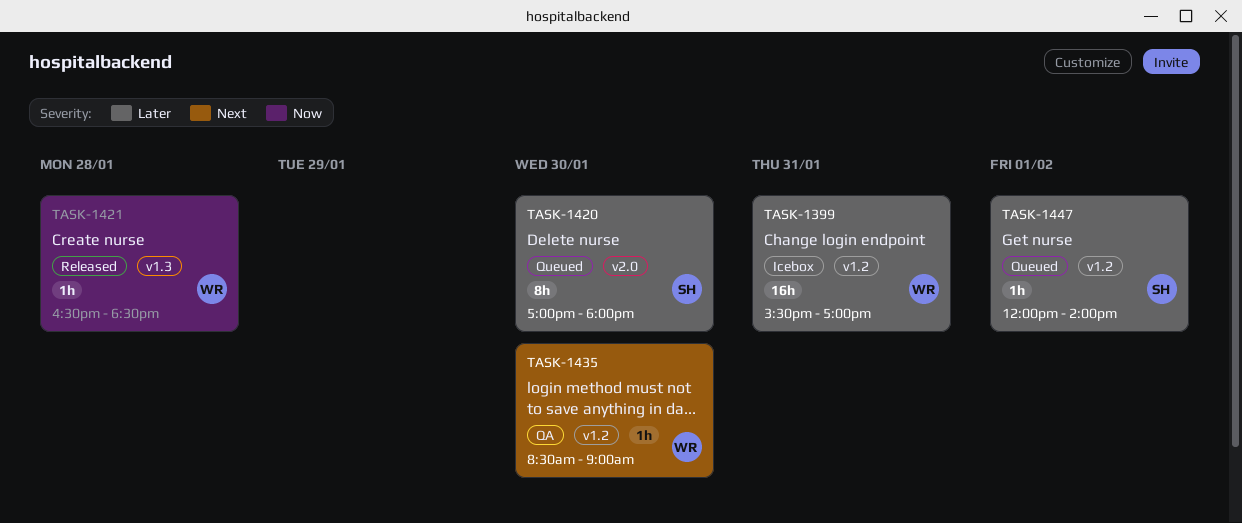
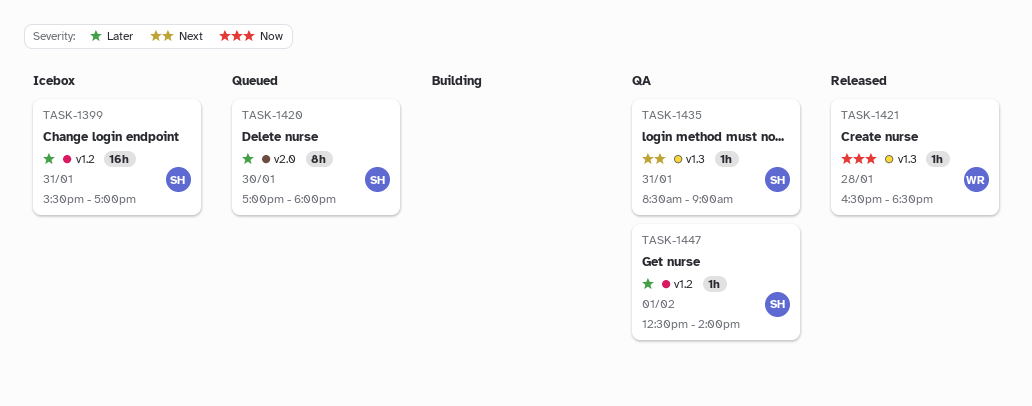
TASK-1399, owner: WR -> SH
TASK-1435, owner: WR -> SH
TASK-1435, label: v1.2 -> v1.3
TASK-1435, day: Jan 30 -> Jan 31
TASK-1447, status: Queued -> QA
TASK-1447, begins: 12:00 -> 12:30

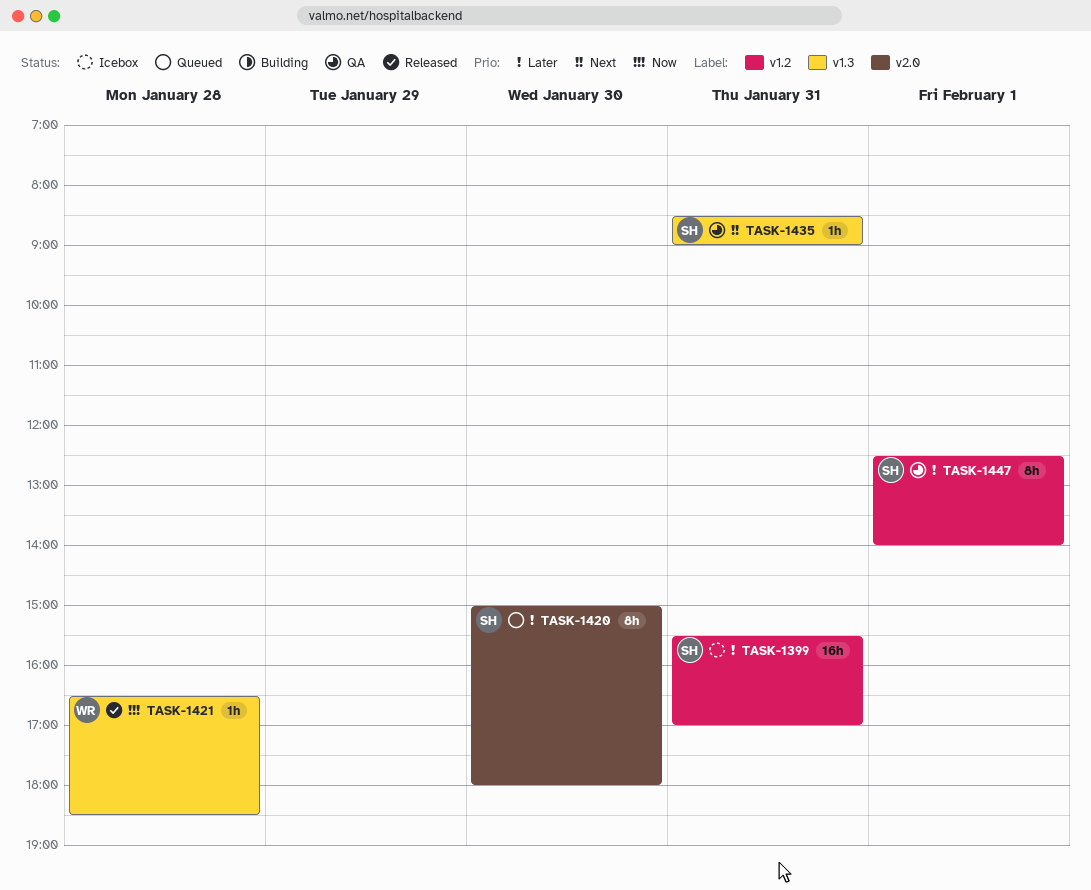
TASK-1420, begins: 17:00 -> 15:00
TASK-1447, estimate: 1h -> 8h

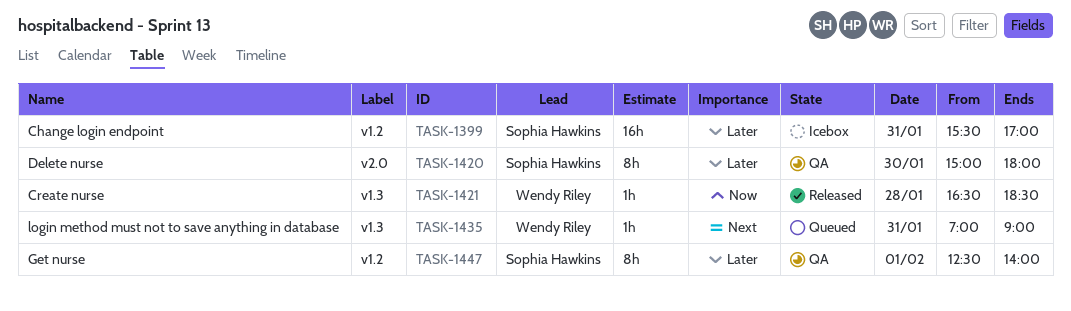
TASK-1420, status: Queued -> QA
TASK-1435, status: QA -> Queued
TASK-1435, owner: Sophia Hawkins -> Wendy Riley
TASK-1435, begins: 08:30 -> 07:00

